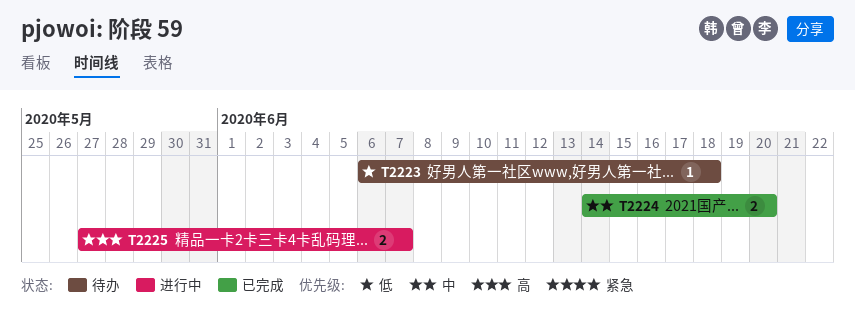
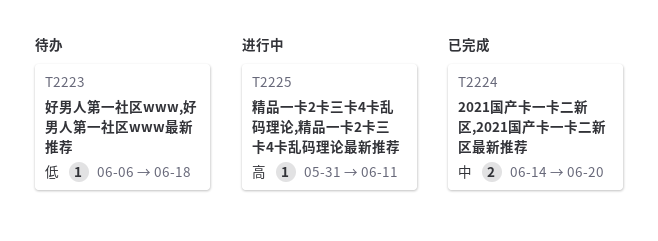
T2225, estimate: 2 -> 1
T2225, start: May 27 -> May 31
T2225, due: Jun 7 -> Jun 11

